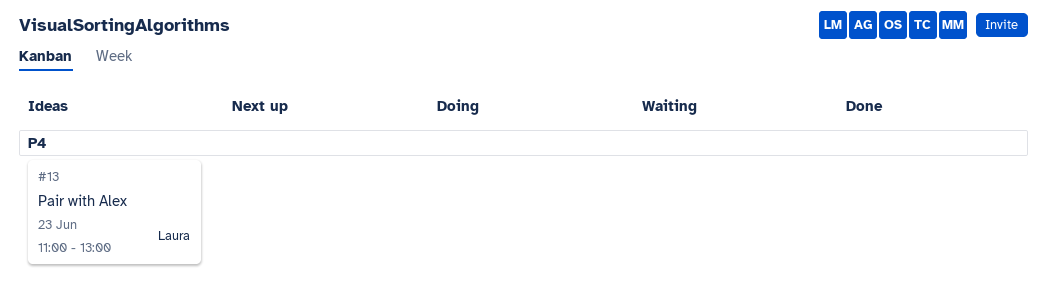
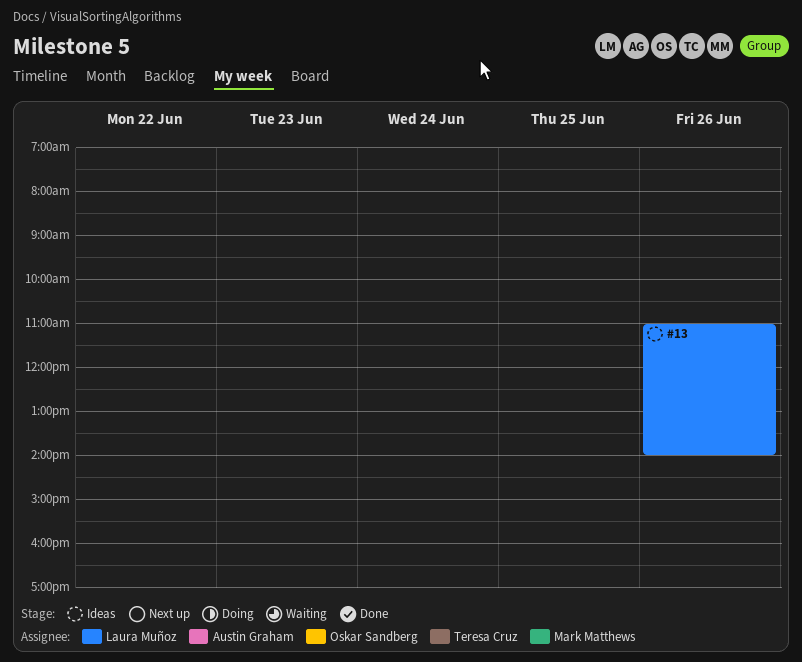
#13, day: Jun 23 -> Jun 26
#13, ends: 13:00 -> 14:00

